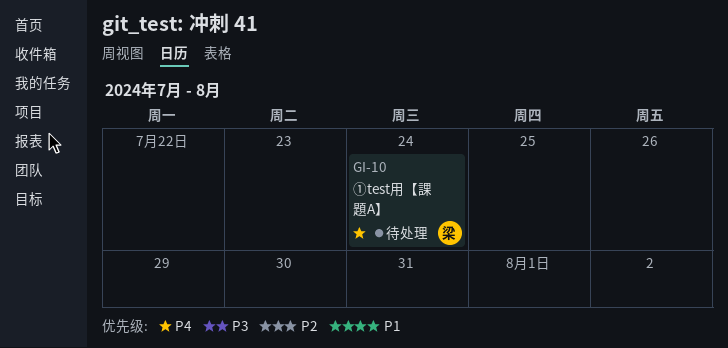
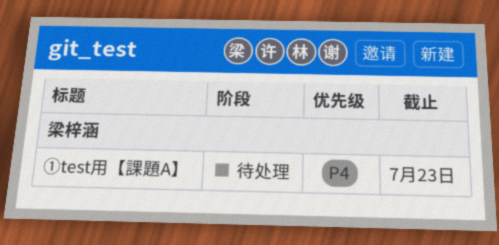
①test用【課題A】, due: Jul 24 -> Jul 23

